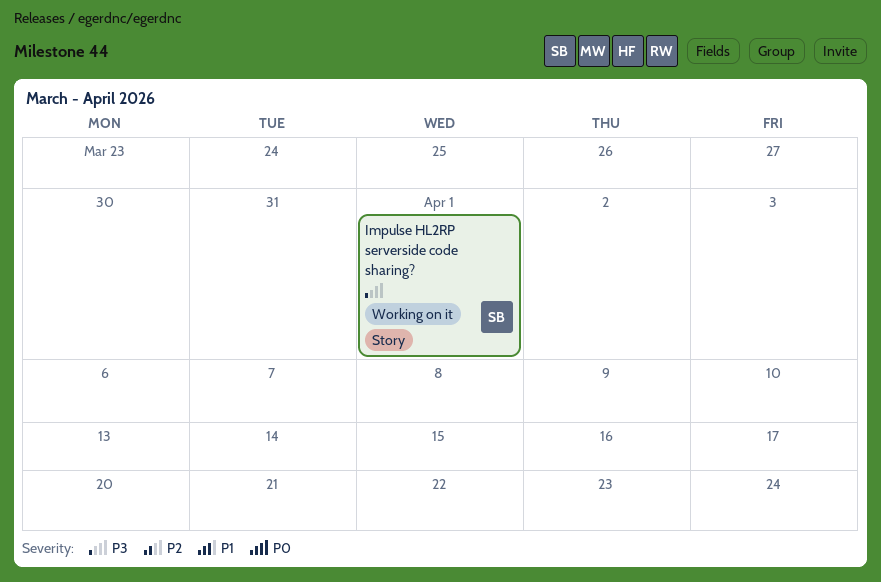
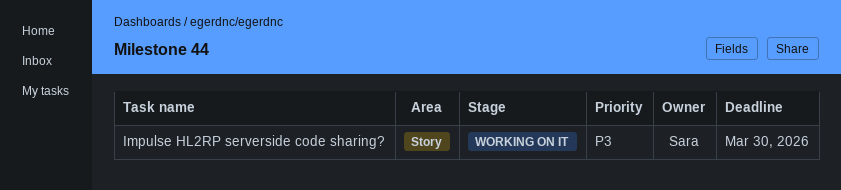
Impulse HL2RP serverside code sharing?, due: Apr 1 -> Mar 30

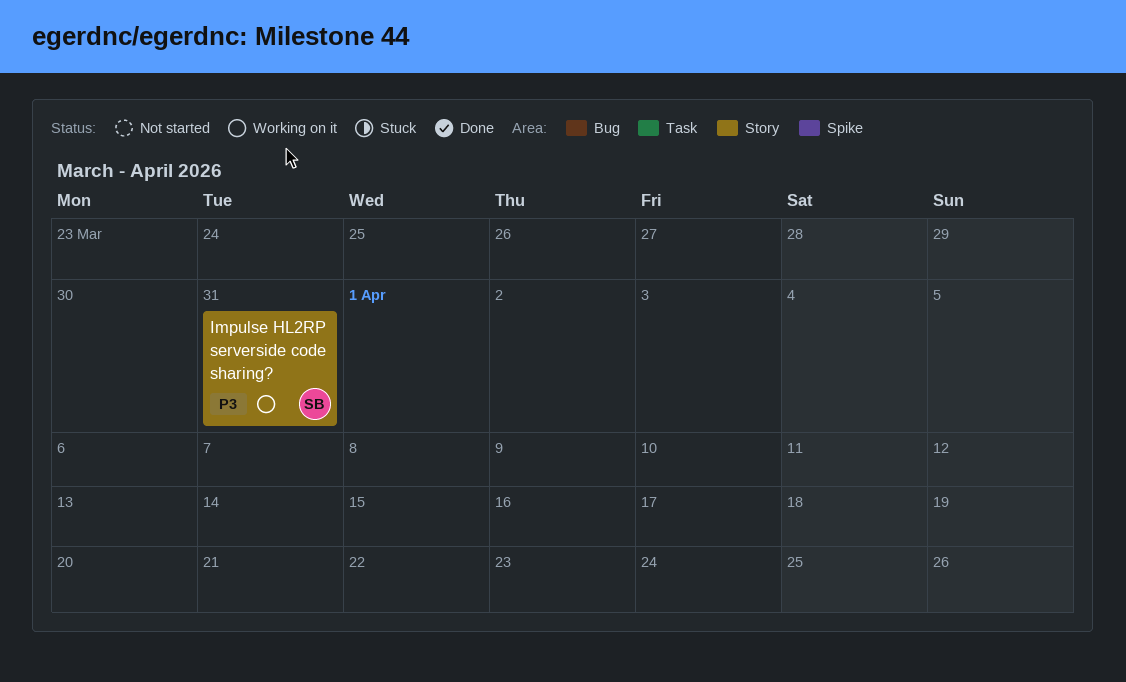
Impulse HL2RP serverside code sharing?, due: Mar 30 -> Mar 31

